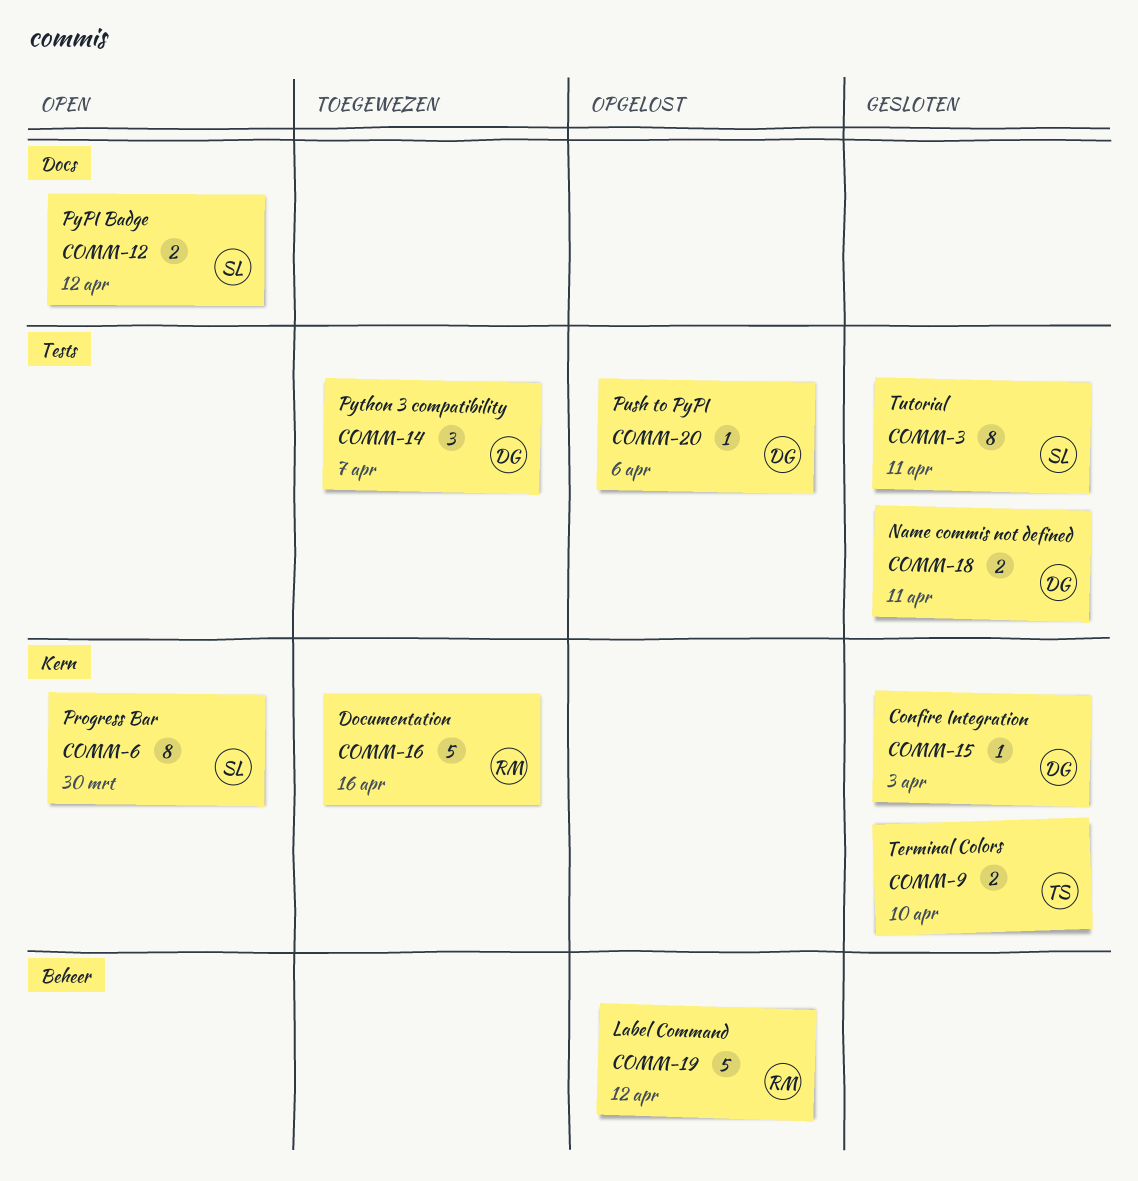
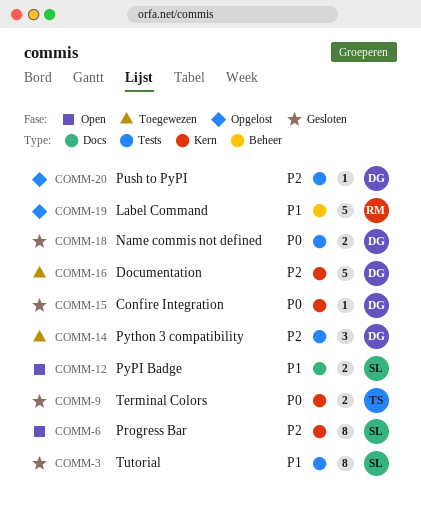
COMM-16, owner: RM -> DG

